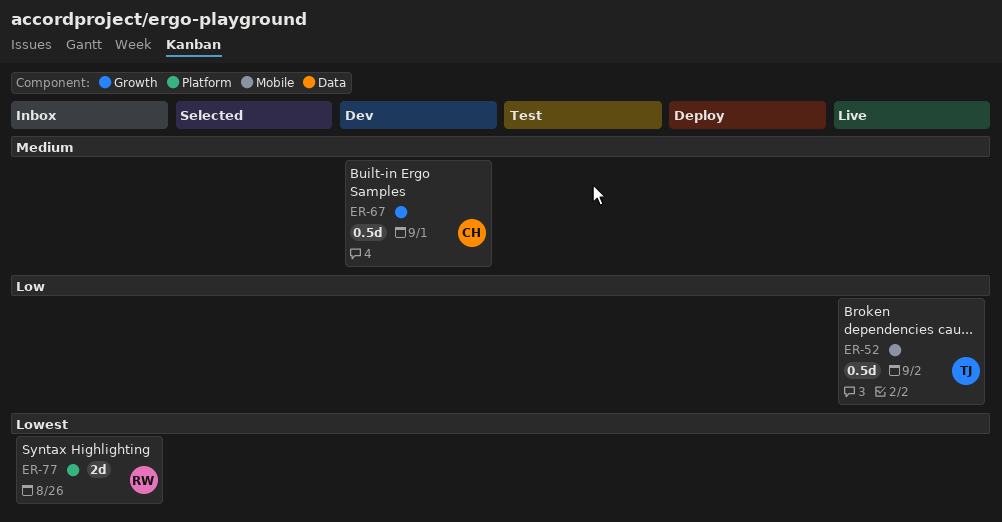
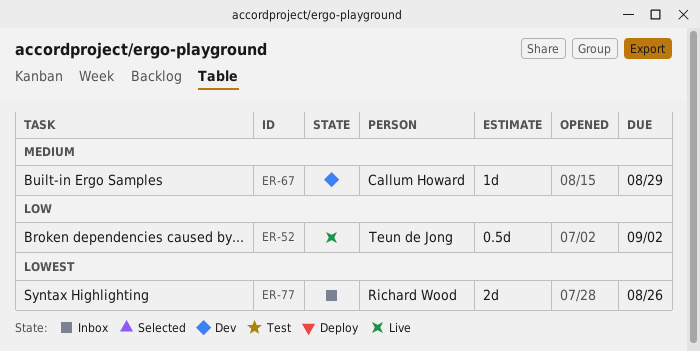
ER-67, estimate: 0.5d -> 1d
ER-67, due: Sep 1 -> Aug 29

